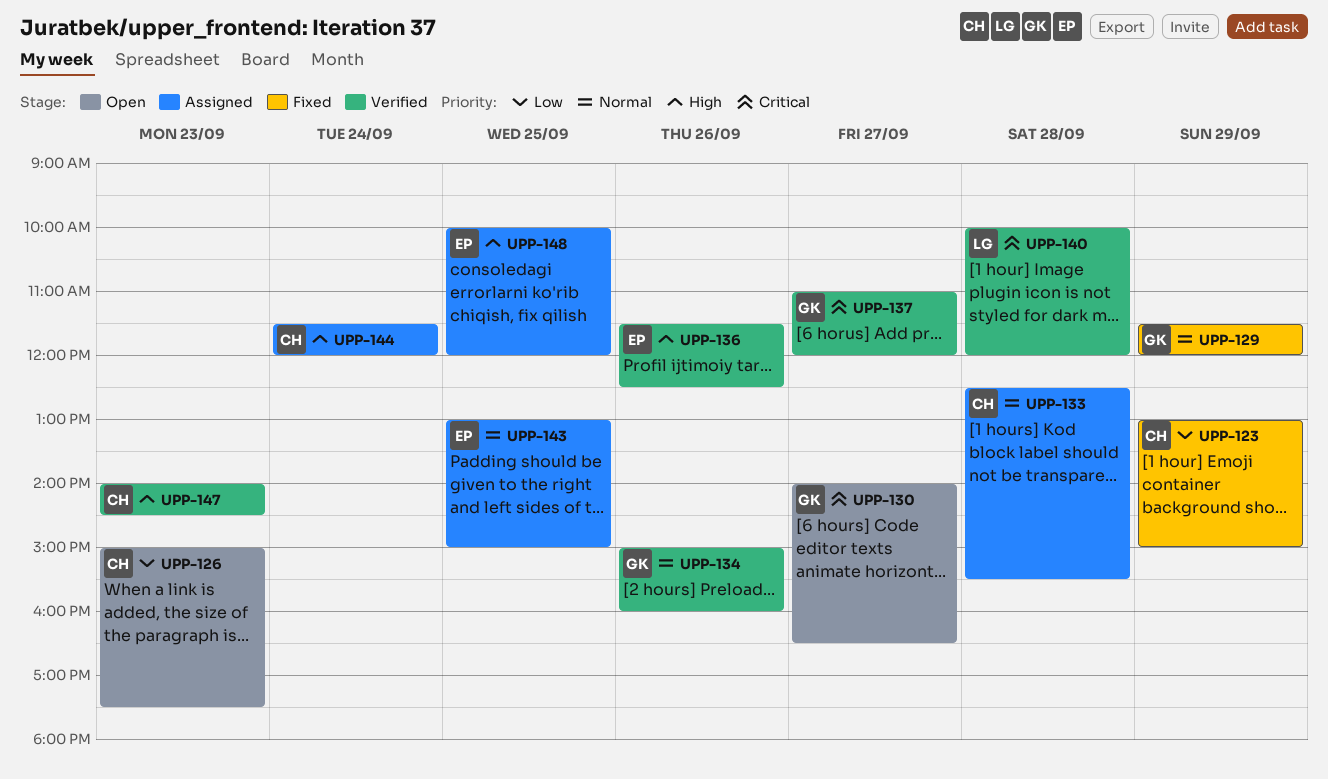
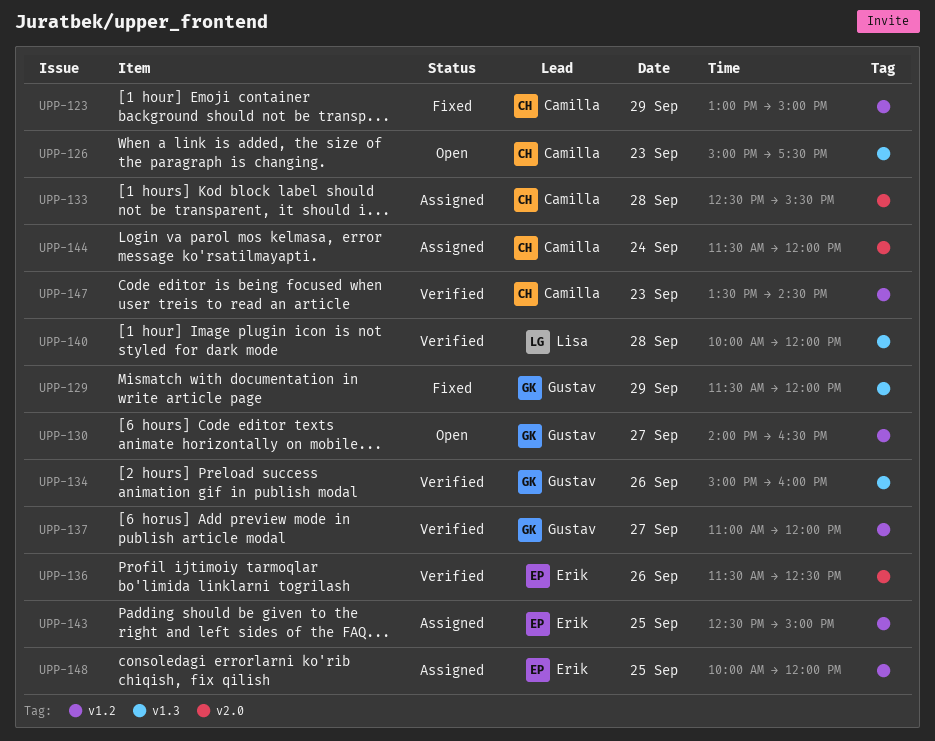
UPP-143, begins: 13:00 -> 12:30
UPP-147, begins: 14:00 -> 13:30

